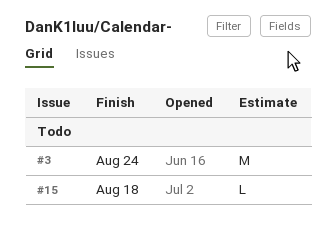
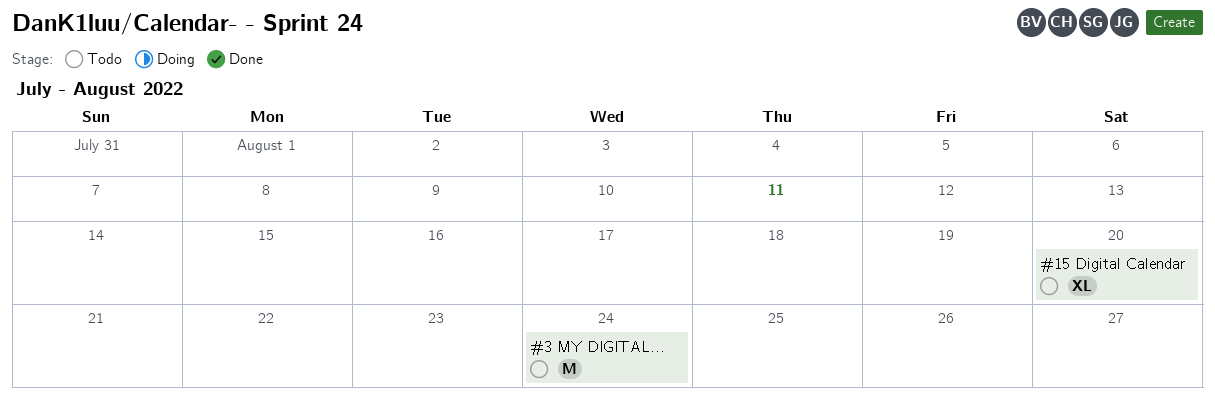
#15, estimate: L -> XL
#15, due: Aug 18 -> Aug 20

